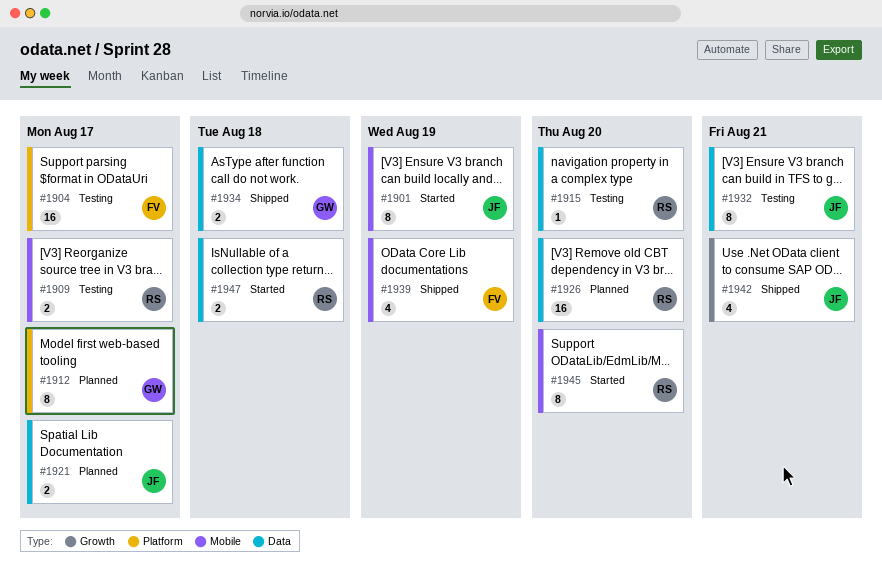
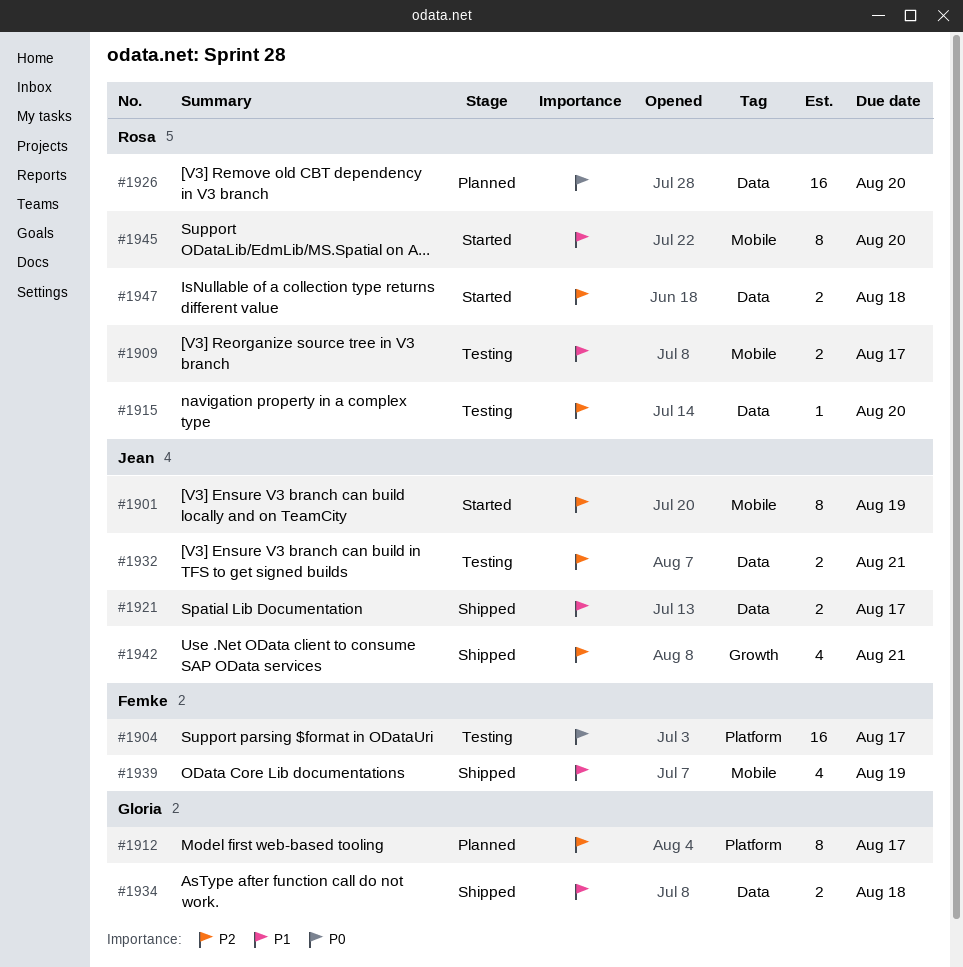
#1921, status: Planned -> Shipped
#1932, estimate: 8 -> 2

